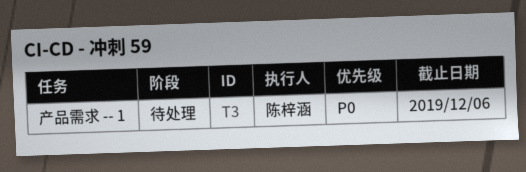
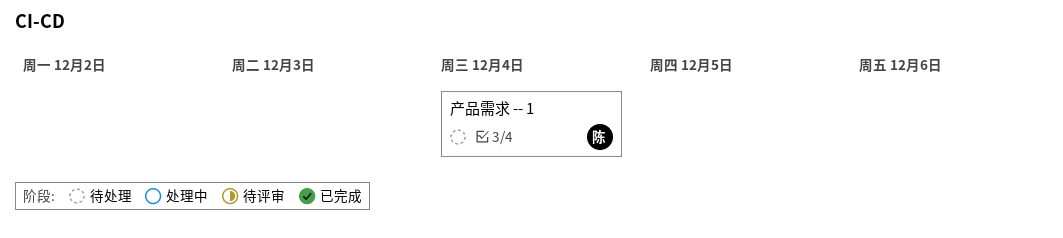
产品需求 -- 1, due: Dec 6 -> Dec 4

